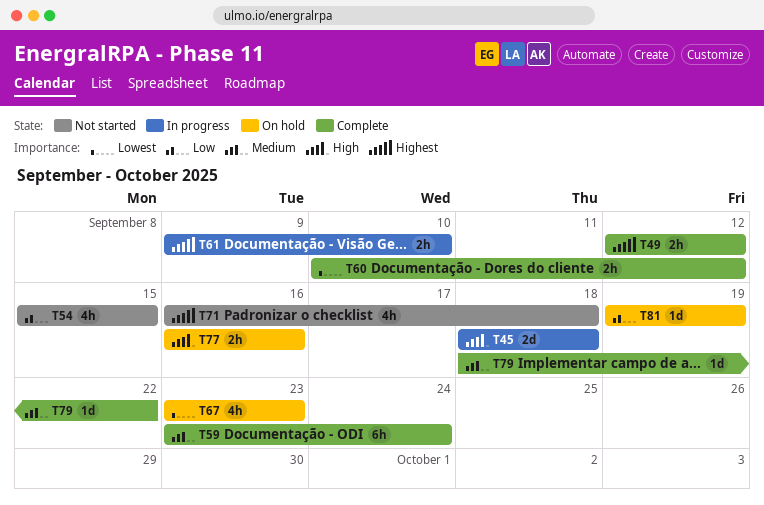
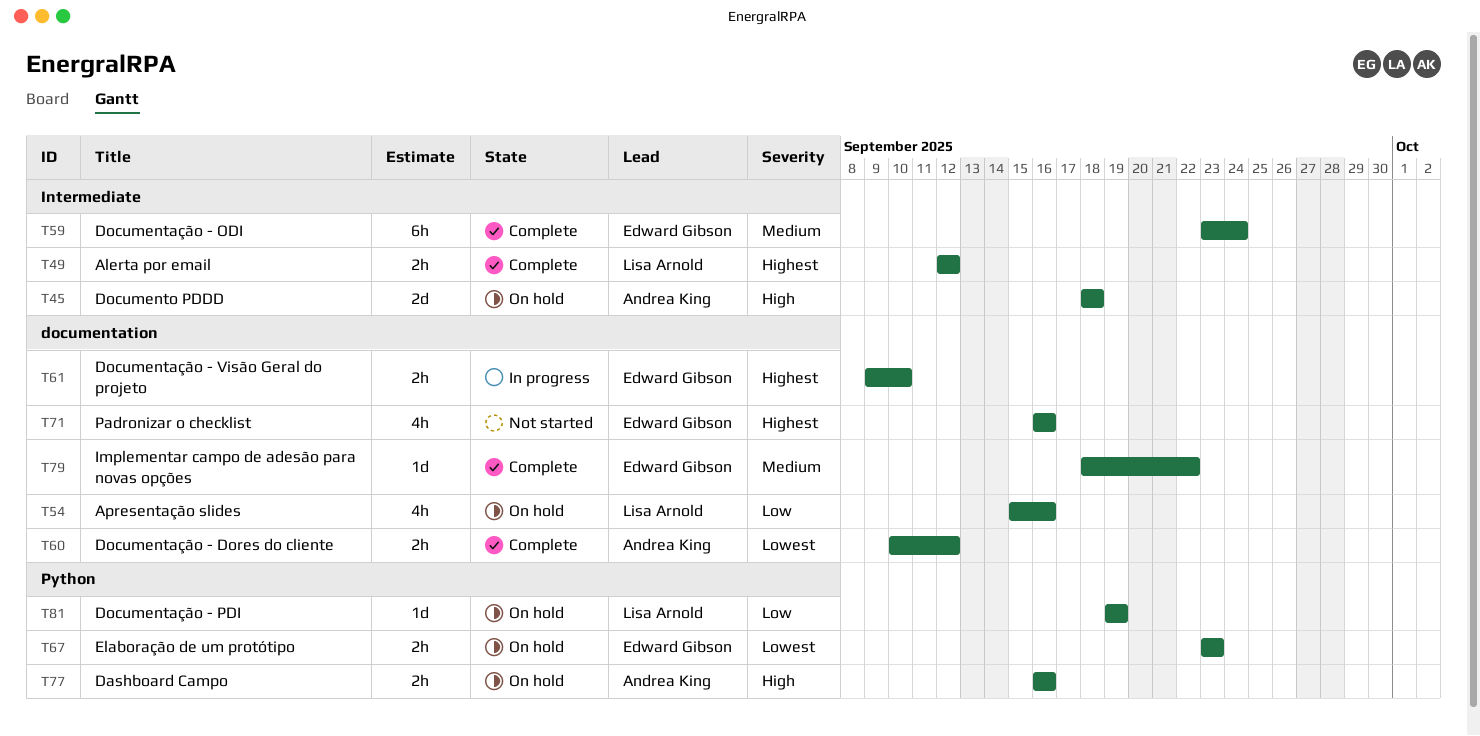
T45, status: In progress -> On hold
T54, status: Not started -> On hold
T54, due: Sep 15 -> Sep 16
T67, estimate: 4h -> 2h
T71, due: Sep 18 -> Sep 16

